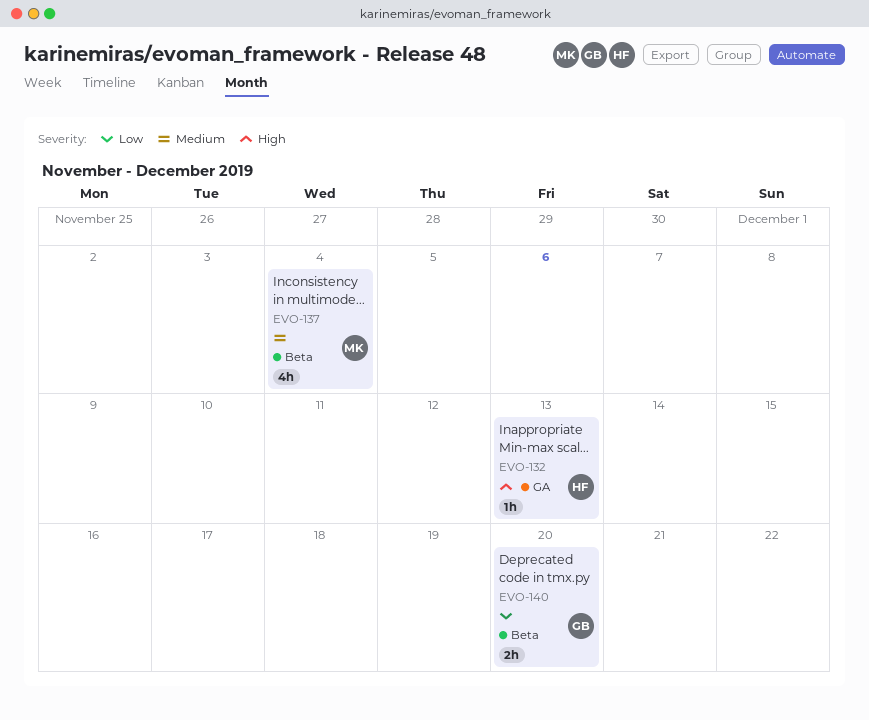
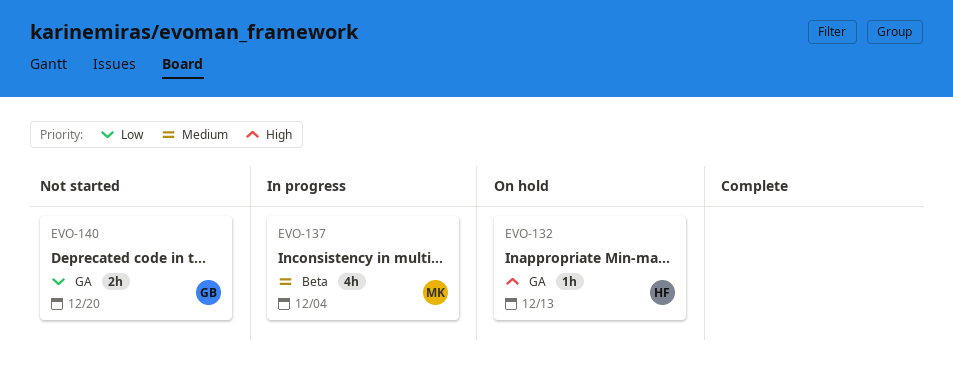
EVO-140, label: Beta -> GA

